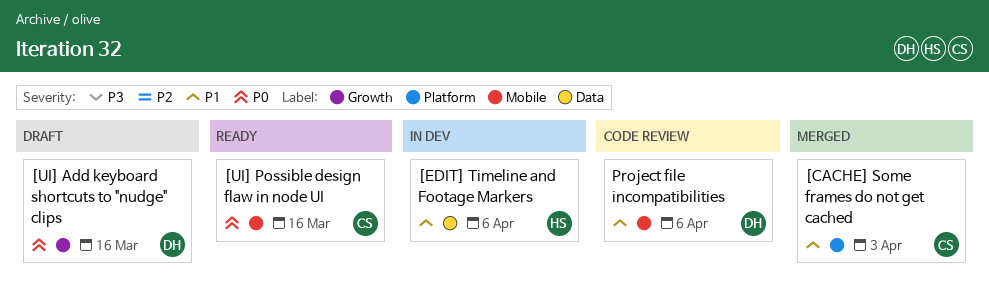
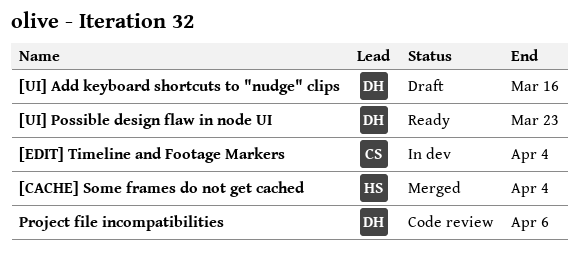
[CACHE] Some frames do not get cached, owner: CS -> HS
[CACHE] Some frames do not get cached, due: Apr 3 -> Apr 4
[EDIT] Timeline and Footage Markers, owner: HS -> CS
[EDIT] Timeline and Footage Markers, due: Apr 6 -> Apr 4
[UI] Possible design flaw in node UI, owner: CS -> DH
[UI] Possible design flaw in node UI, due: Mar 16 -> Mar 23

